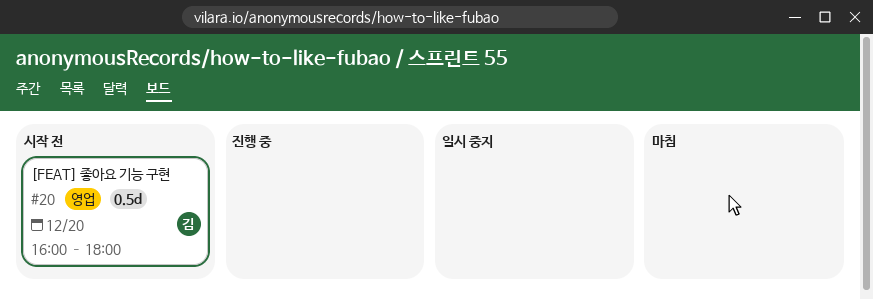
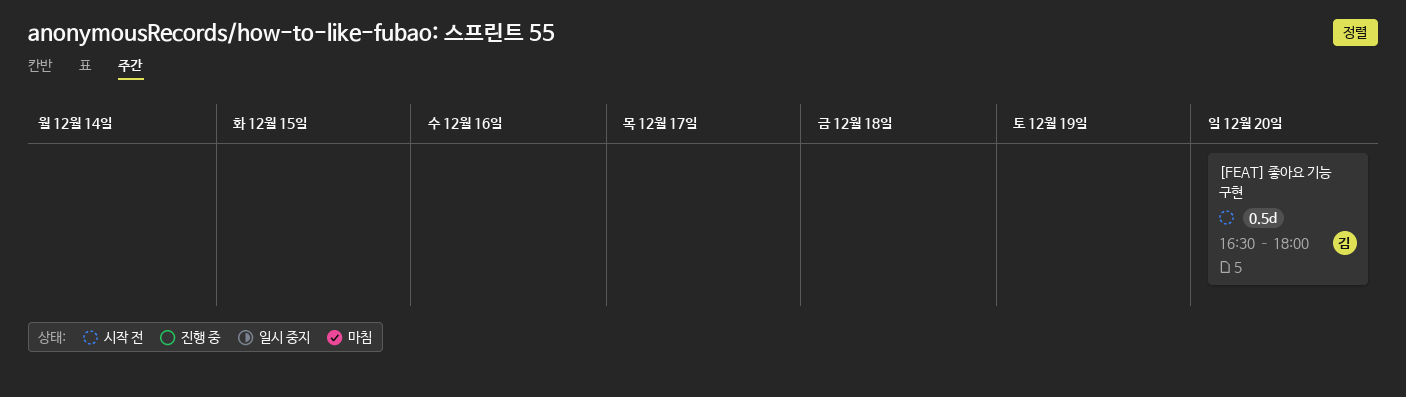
[FEAT] 좋아요 기능 구현, begins: 16:00 -> 16:30

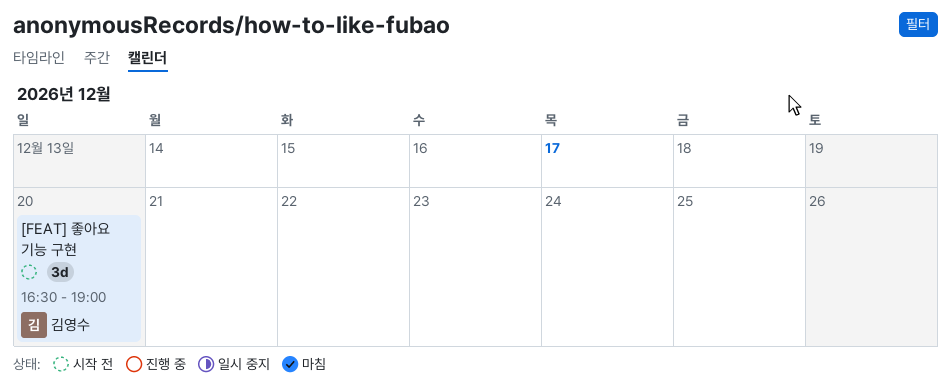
[FEAT] 좋아요 기능 구현, estimate: 0.5d -> 3d
[FEAT] 좋아요 기능 구현, ends: 18:00 -> 19:00

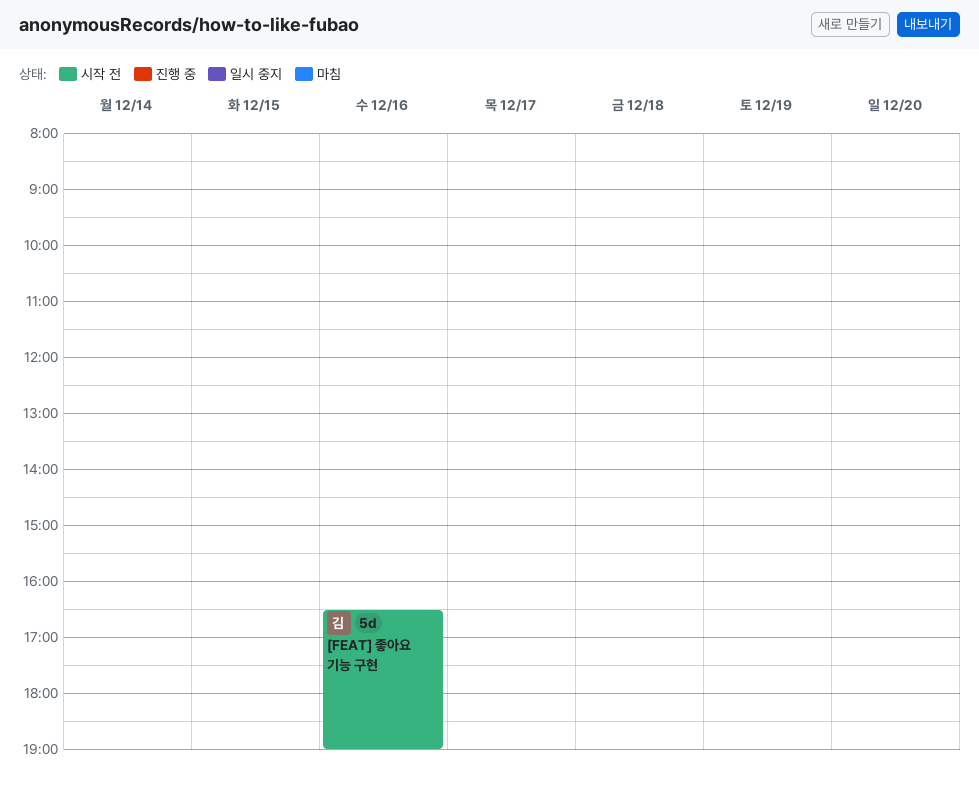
[FEAT] 좋아요 기능 구현, estimate: 3d -> 5d
[FEAT] 좋아요 기능 구현, day: Dec 20 -> Dec 16

